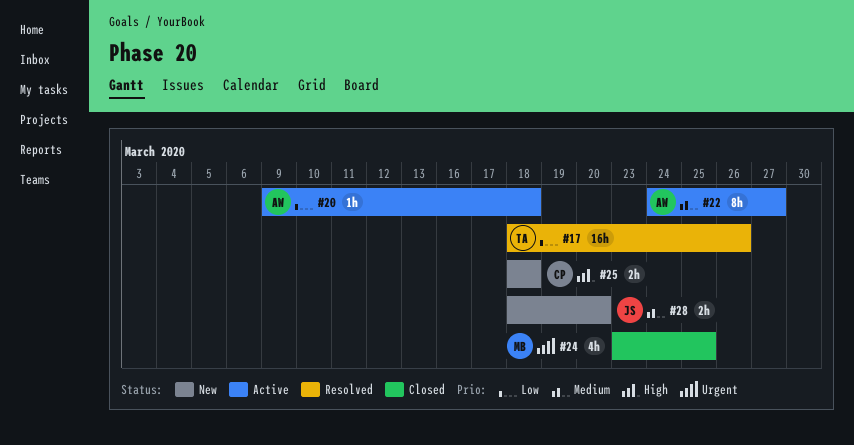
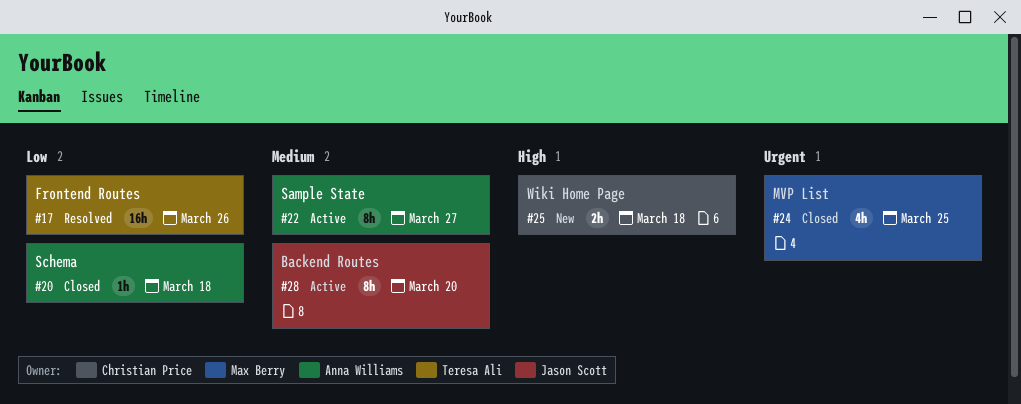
#20, status: Active -> Closed
#28, status: New -> Active
#28, estimate: 2h -> 8h

